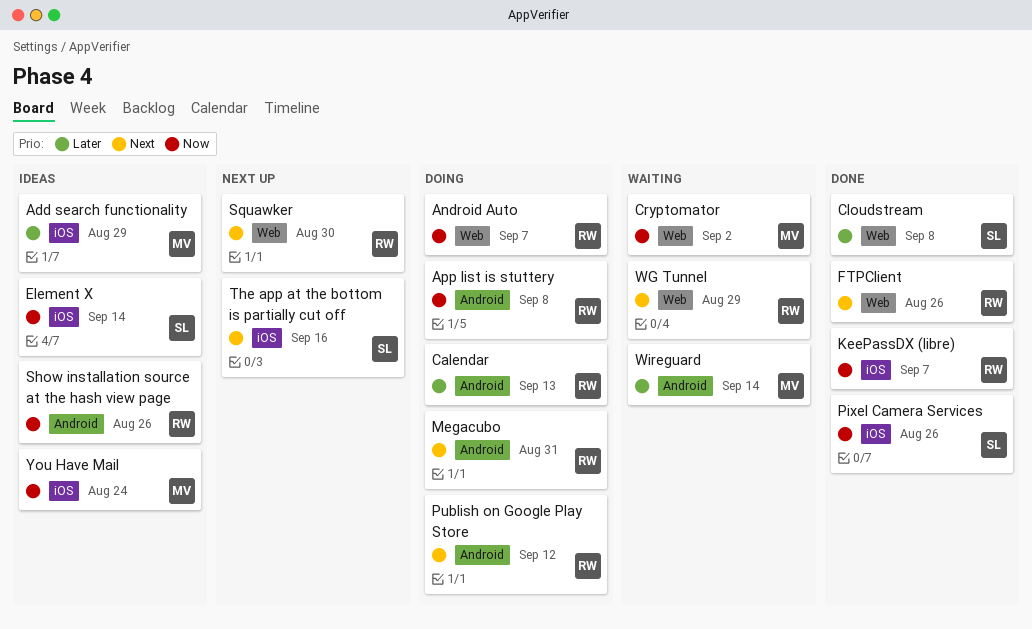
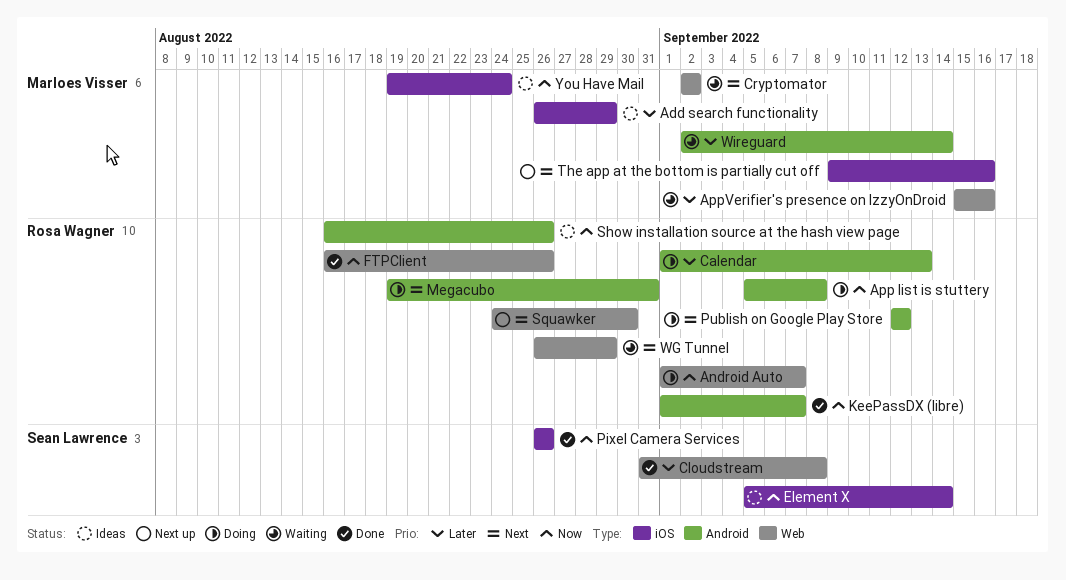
AppVerifier's presence on IzzyOnDroid: none -> present
Cryptomator, priority: Now -> Next
FTPClient, priority: Next -> Now
KeePassDX (libre), label: iOS -> Android
The app at the bottom is partially cut off, owner: Sean Lawrence -> Marloes Visser

